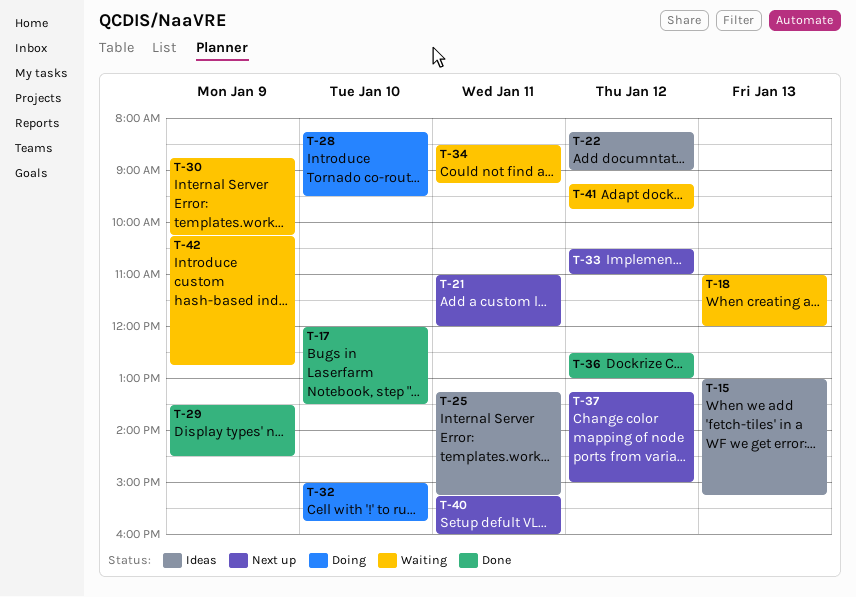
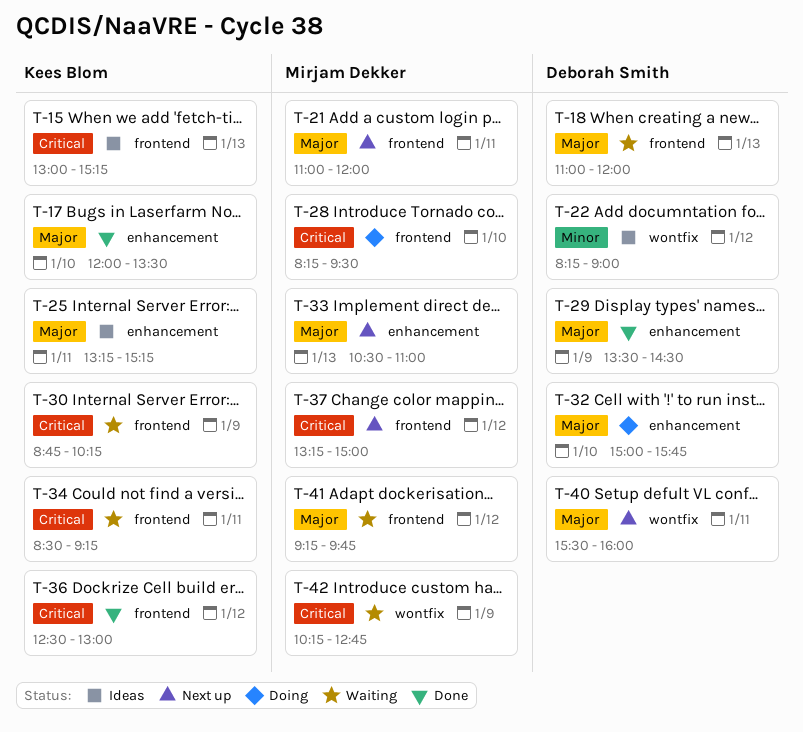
T-33, day: Jan 12 -> Jan 13
T-40, begins: 15:15 -> 15:30

